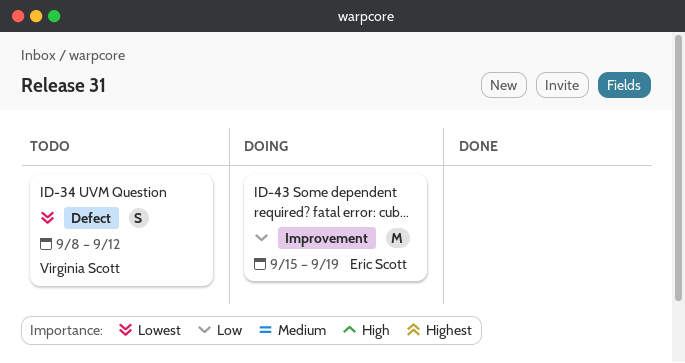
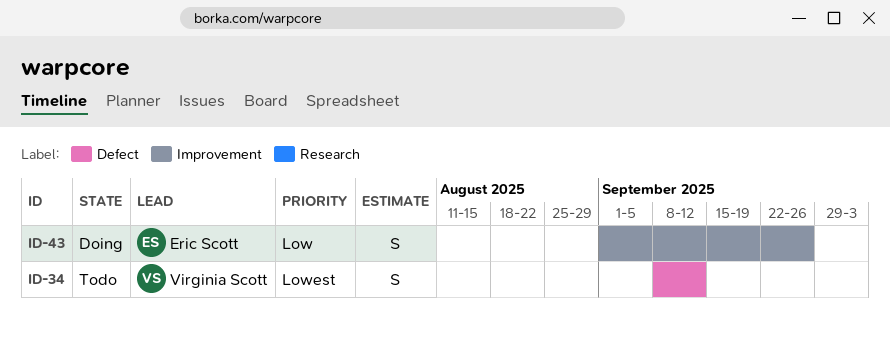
ID-43, estimate: M -> S
ID-43, start: Sep 15 -> Sep 1
ID-43, due: Sep 19 -> Sep 26

